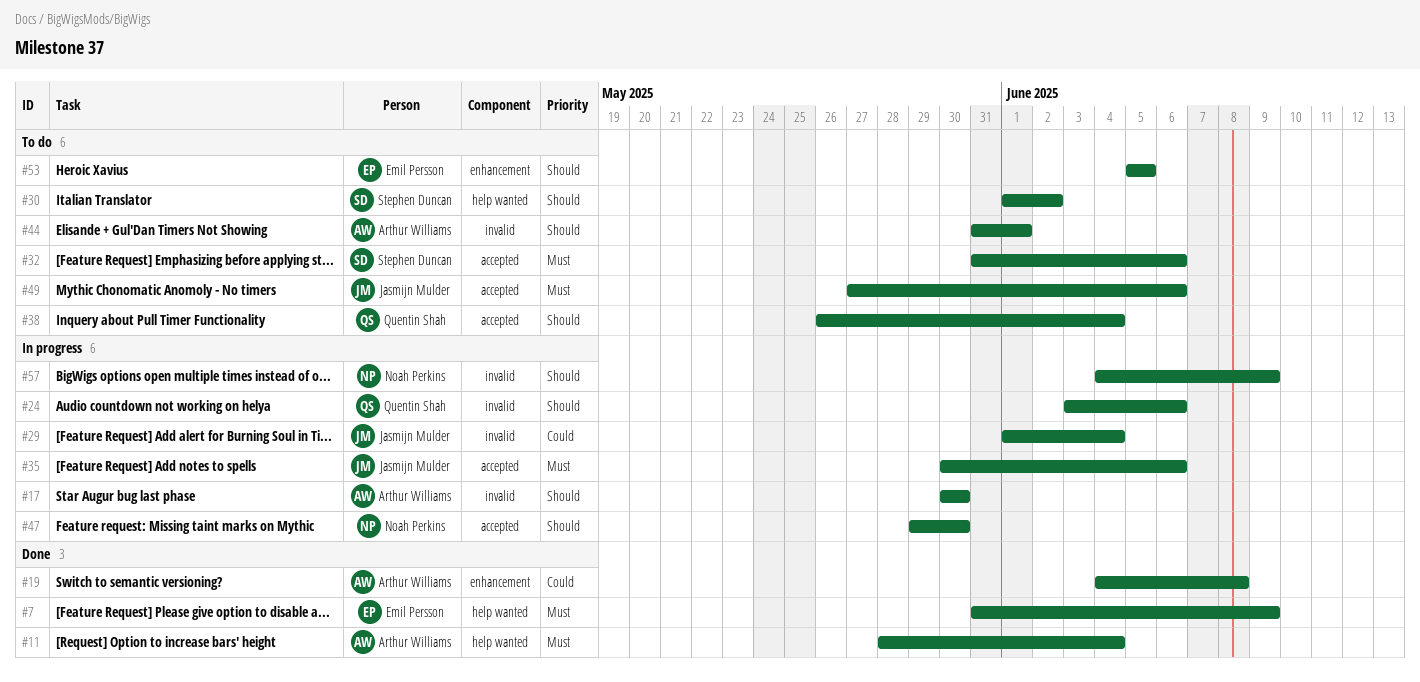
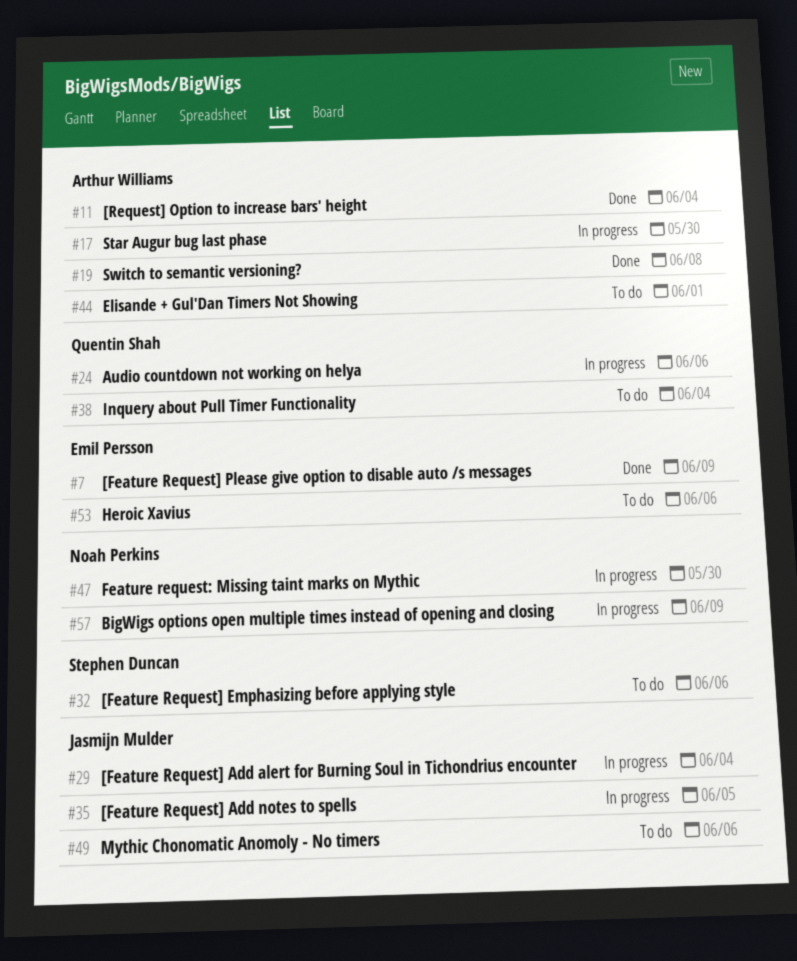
#30: present -> none
#35, due: Jun 6 -> Jun 5
#53, due: Jun 5 -> Jun 6

